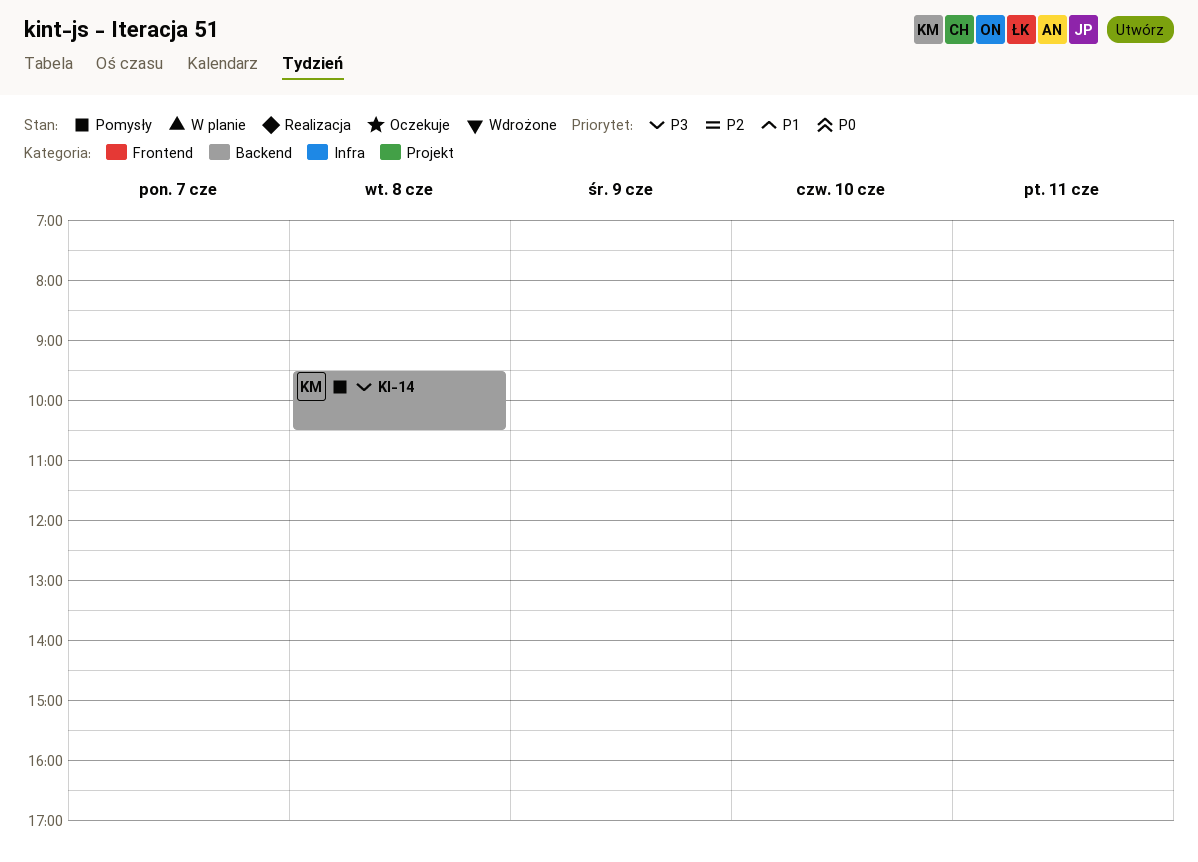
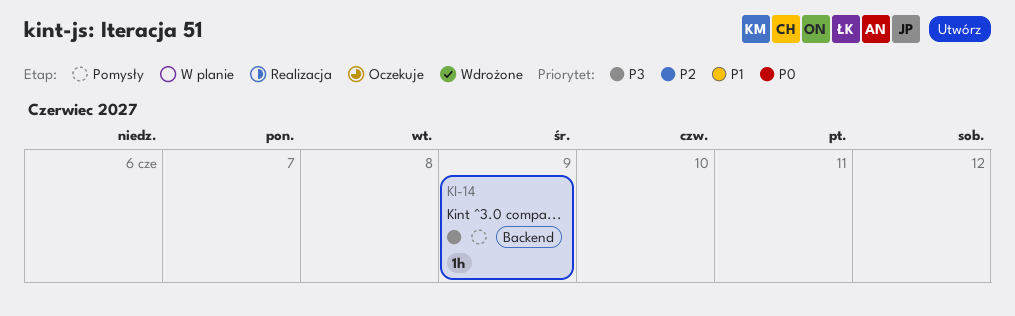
KI-14, day: Jun 8 -> Jun 9

